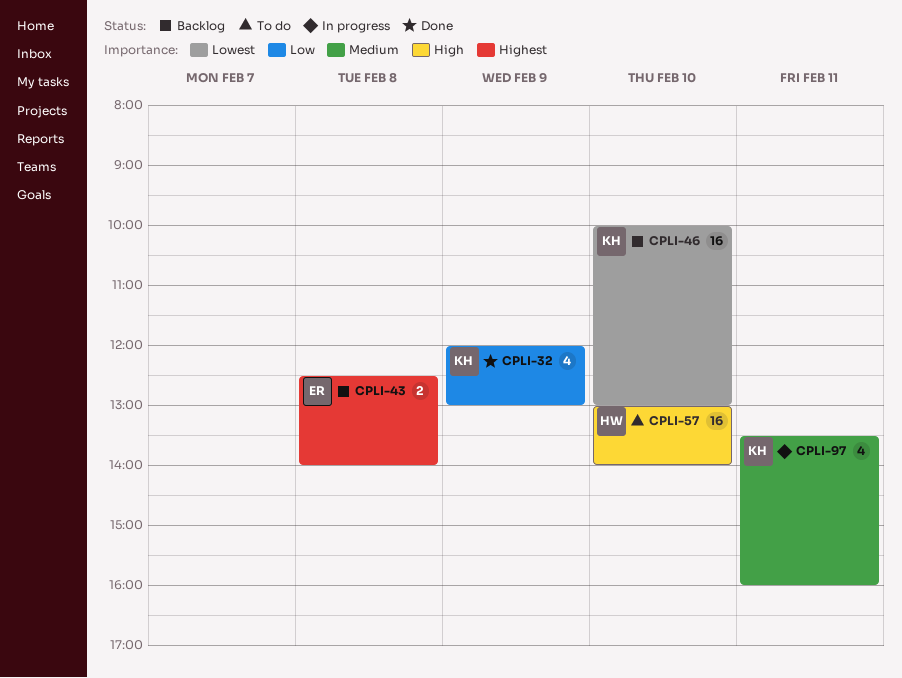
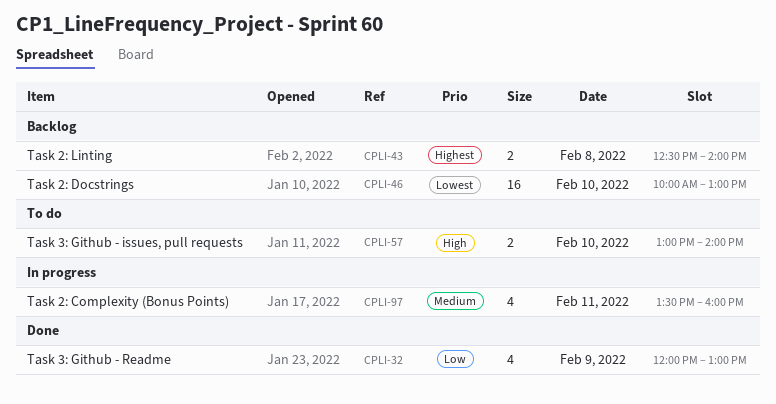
CPLI-57, estimate: 16 -> 2

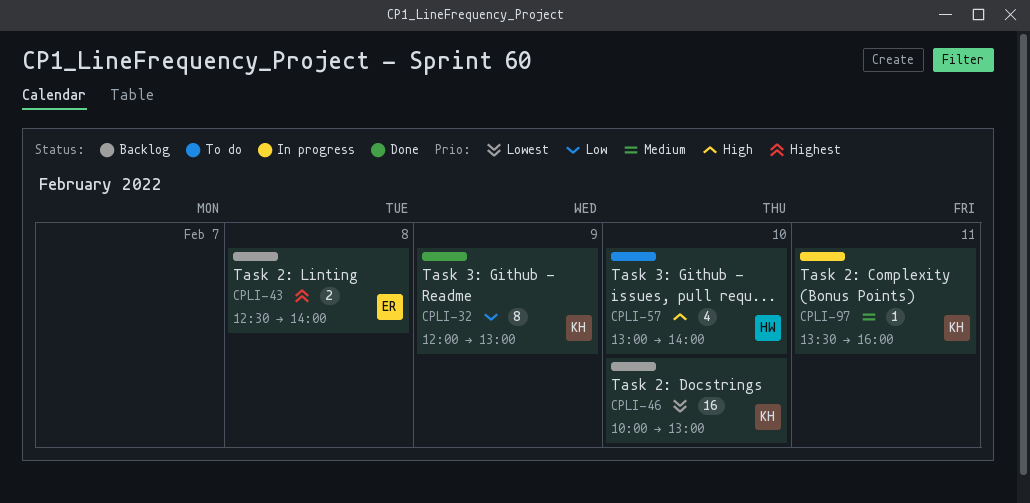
CPLI-32, estimate: 4 -> 8
CPLI-57, estimate: 2 -> 4
CPLI-97, estimate: 4 -> 1

